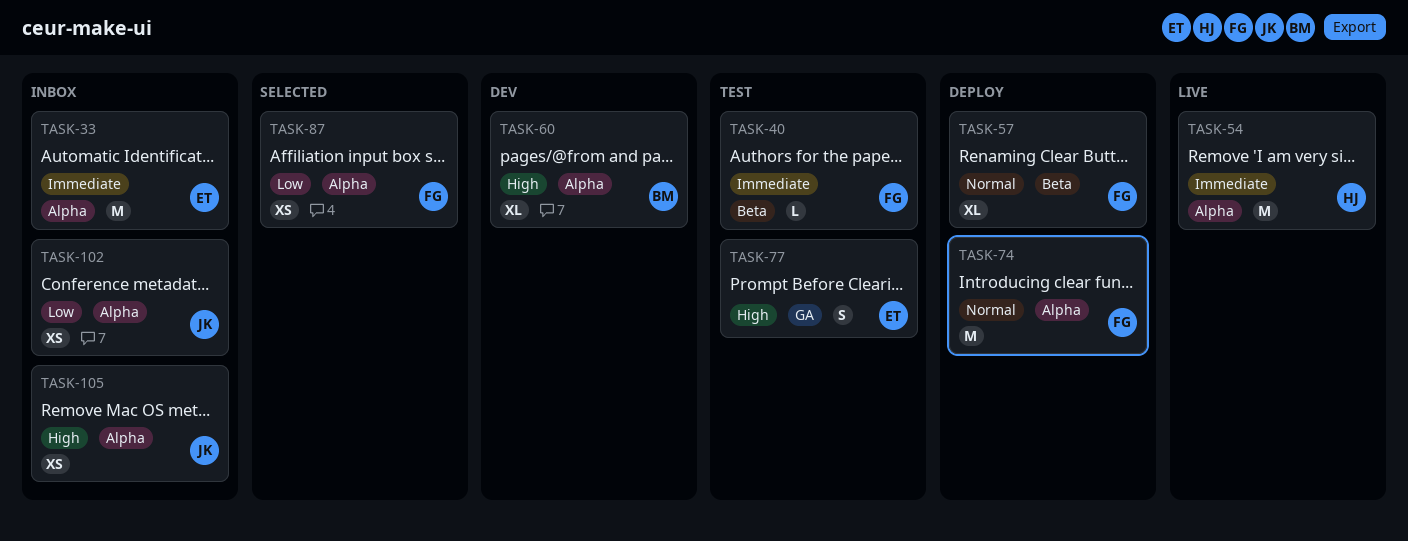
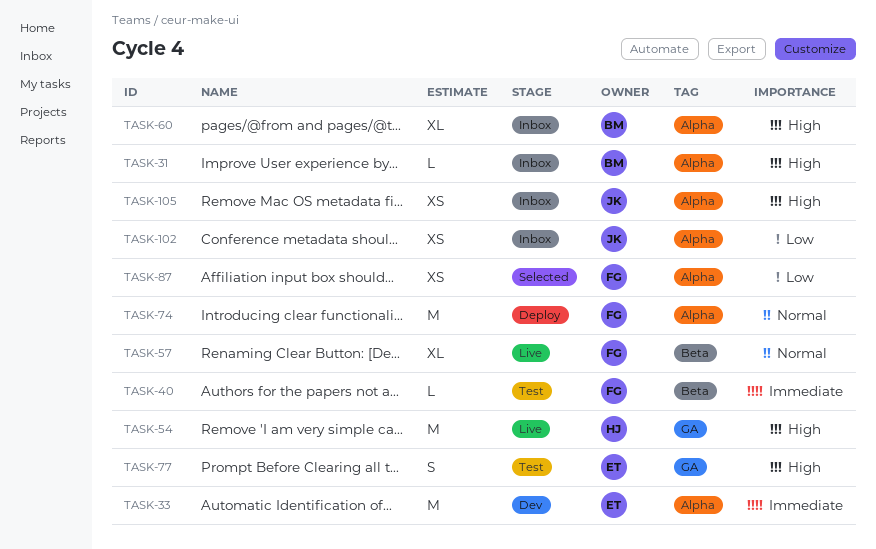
TASK-31: none -> present
TASK-33, status: Inbox -> Dev
TASK-54, priority: Immediate -> High
TASK-54, label: Alpha -> GA
TASK-57, status: Deploy -> Live
TASK-60, status: Dev -> Inbox

